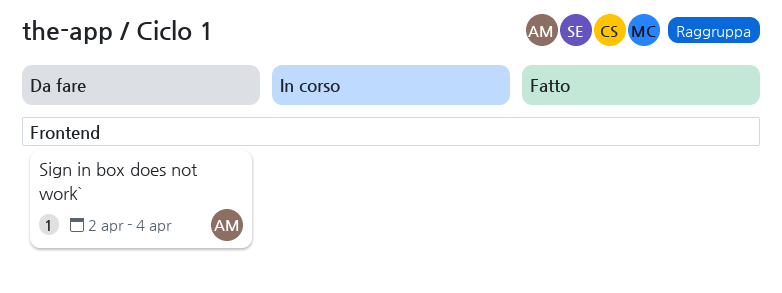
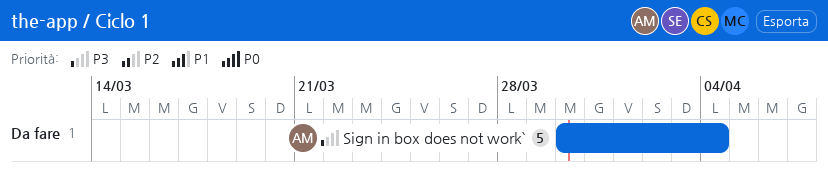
Sign in box does not work`, estimate: 1 -> 5
Sign in box does not work`, start: Apr 2 -> Mar 30

